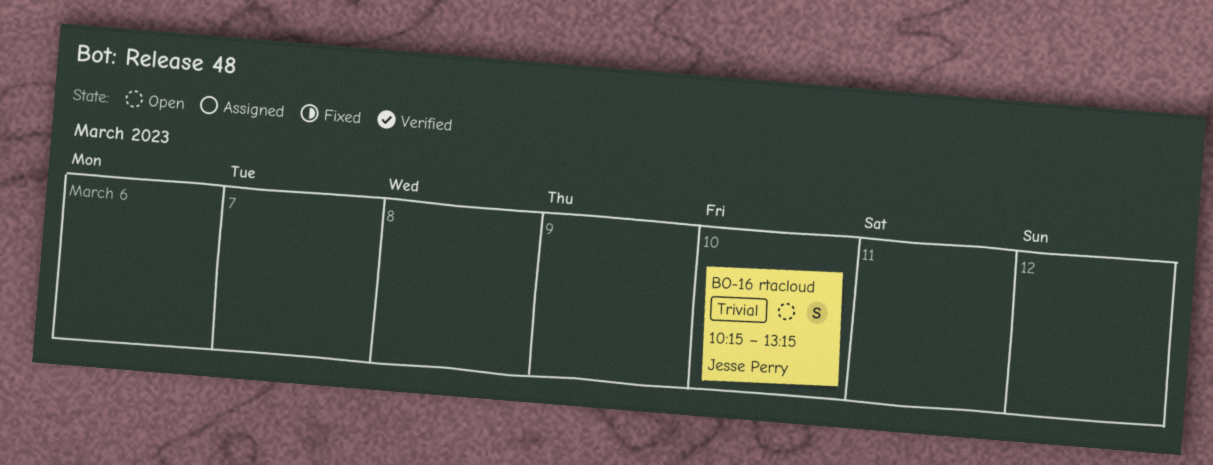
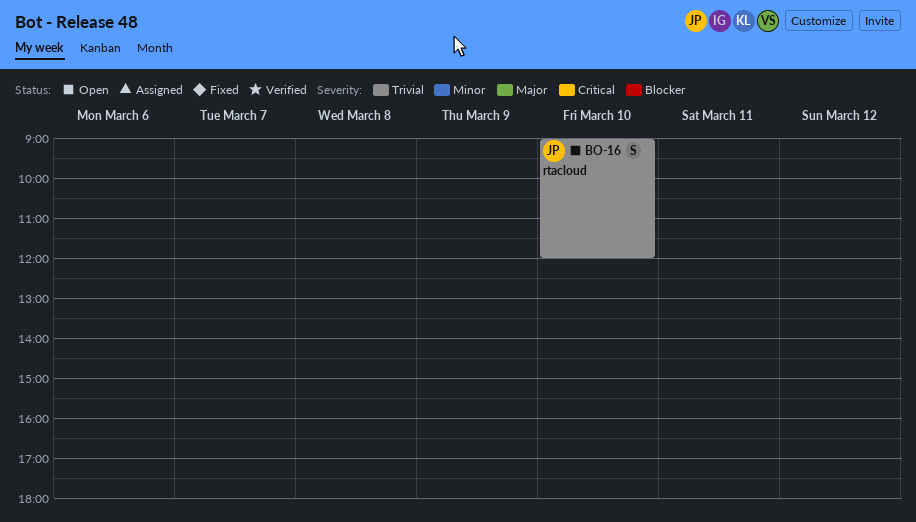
BO-16, begins: 10:15 -> 09:00
BO-16, ends: 13:15 -> 12:00

